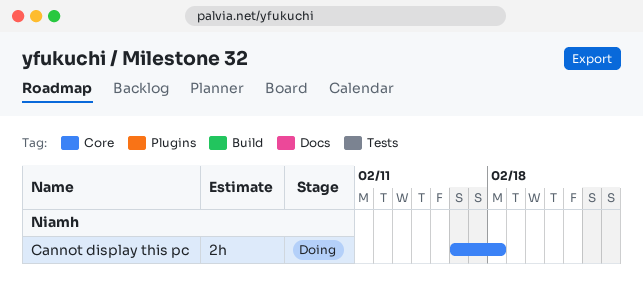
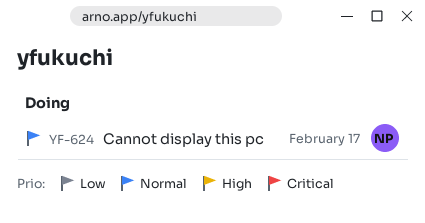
Cannot display this pc, due: Feb 18 -> Feb 17

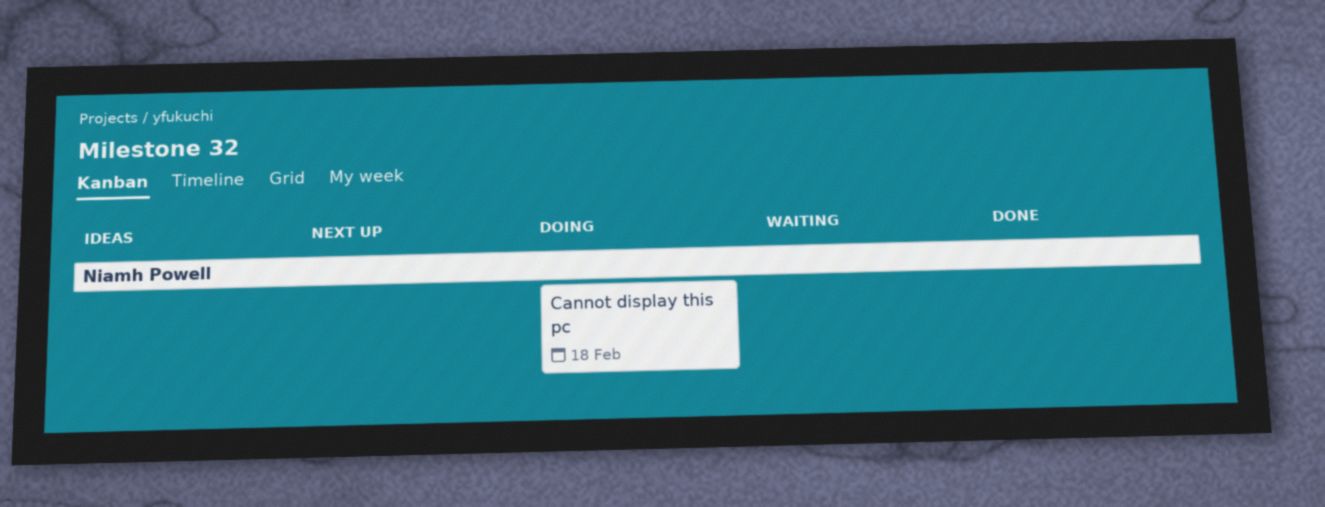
Cannot display this pc, due: Feb 17 -> Feb 18

